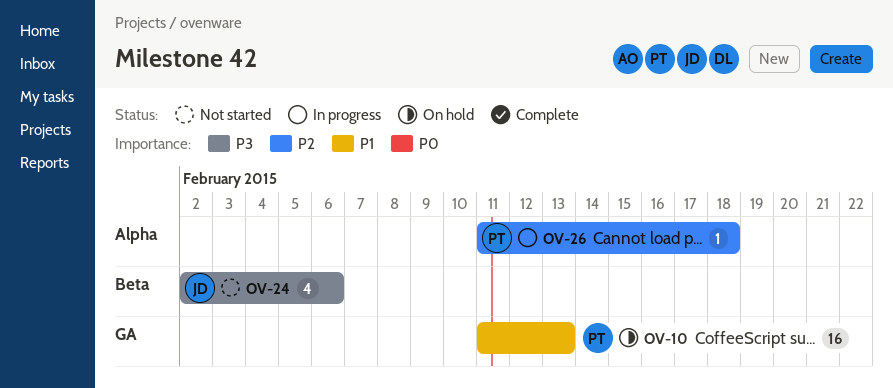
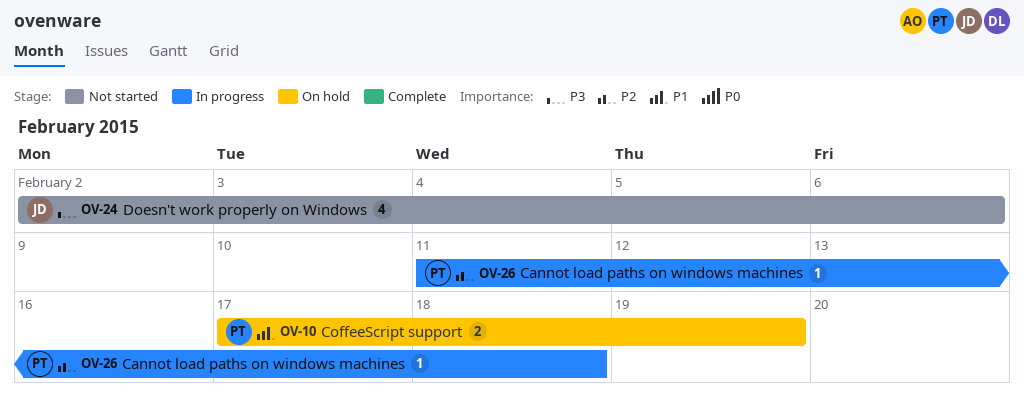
OV-10, estimate: 16 -> 2
OV-10, start: Feb 11 -> Feb 17
OV-10, due: Feb 13 -> Feb 19

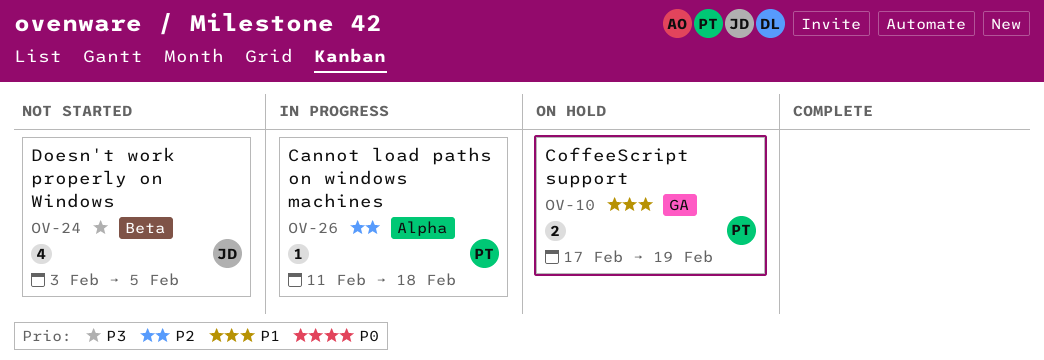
OV-24, start: Feb 2 -> Feb 3
OV-24, due: Feb 6 -> Feb 5

